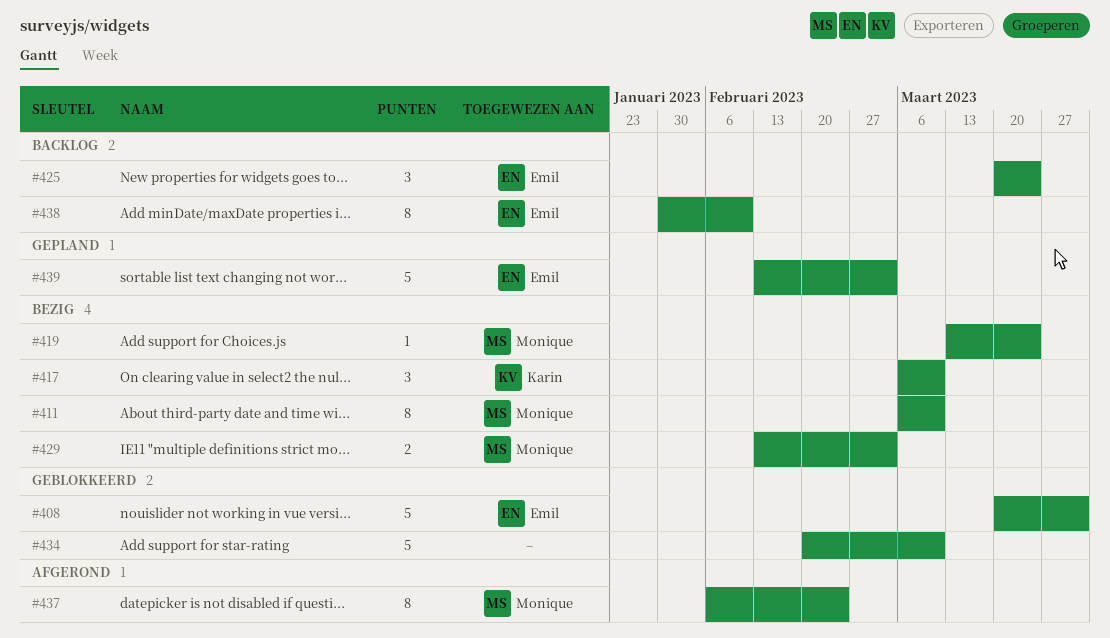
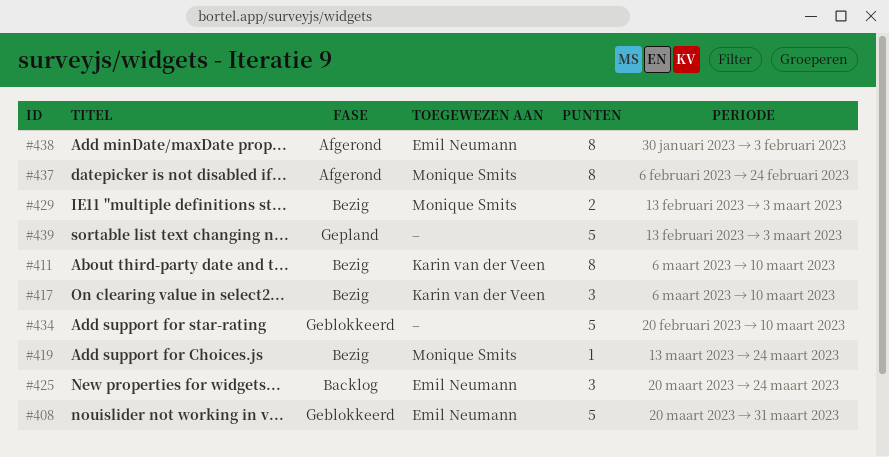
#411, owner: Monique Smits -> Karin van der Veen
#438, status: Backlog -> Afgerond
#438, due: Feb 10 -> Feb 3
#439, owner: Emil Neumann -> none

